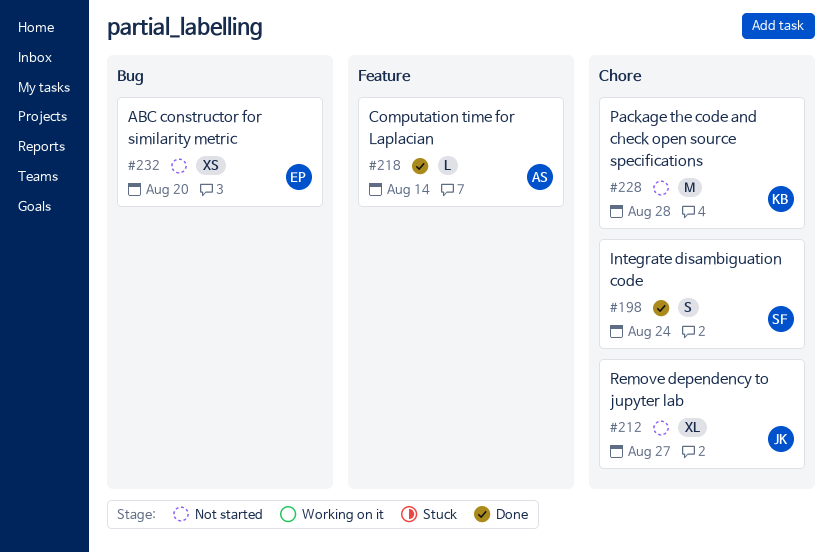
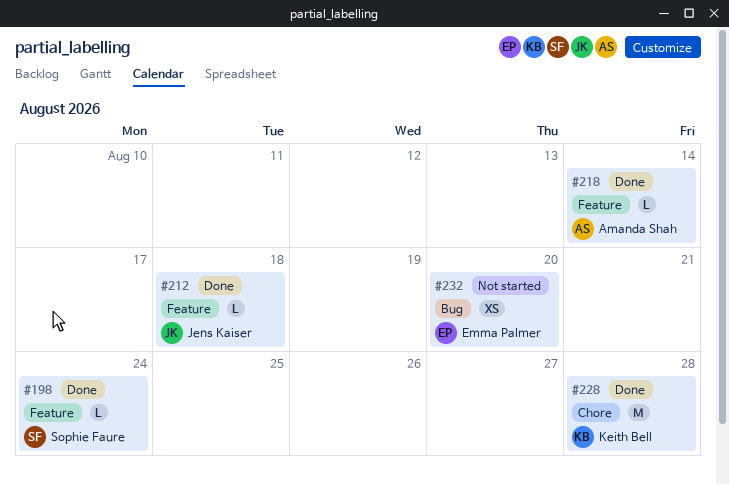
#198, label: Chore -> Feature
#198, estimate: S -> L
#212, status: Not started -> Done
#212, label: Chore -> Feature
#212, estimate: XL -> L
#212, due: Aug 27 -> Aug 18
#228, status: Not started -> Done

